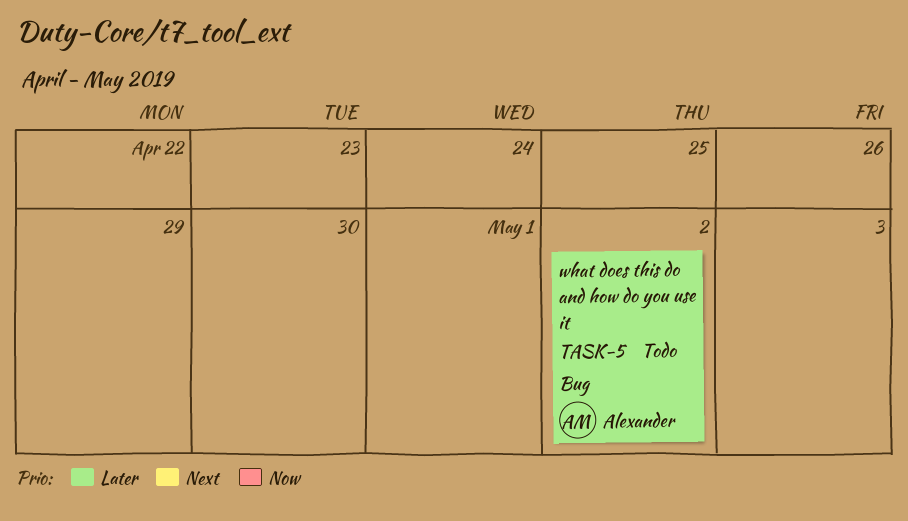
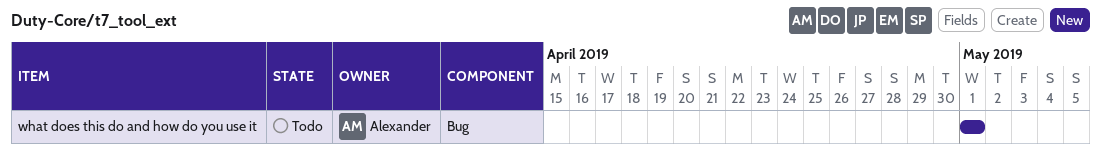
what does this do and how do you use it, due: May 2 -> May 1

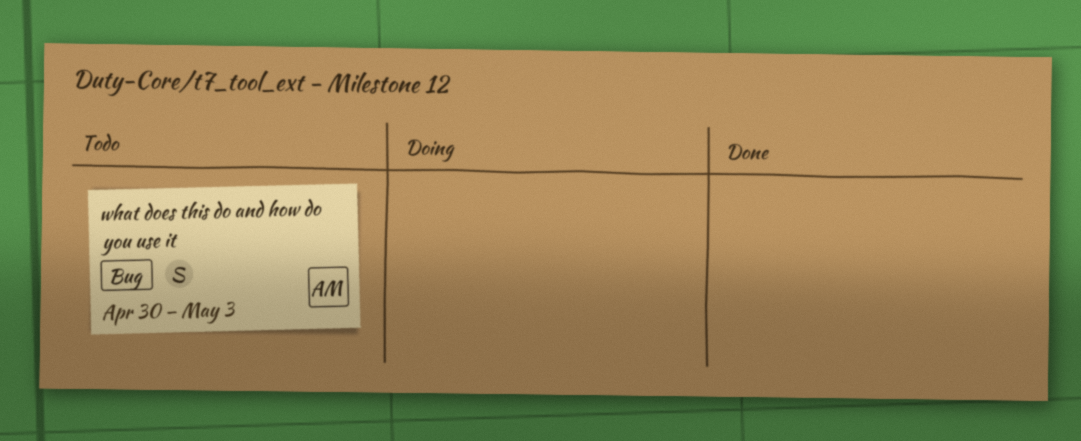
what does this do and how do you use it, start: May 1 -> Apr 30
what does this do and how do you use it, due: May 1 -> May 3

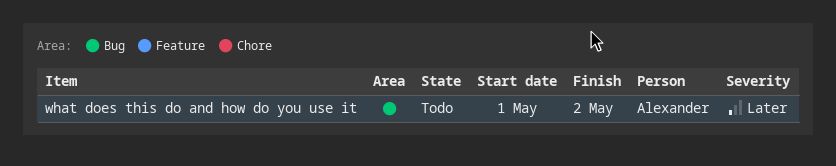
what does this do and how do you use it, start: Apr 30 -> May 1
what does this do and how do you use it, due: May 3 -> May 2

